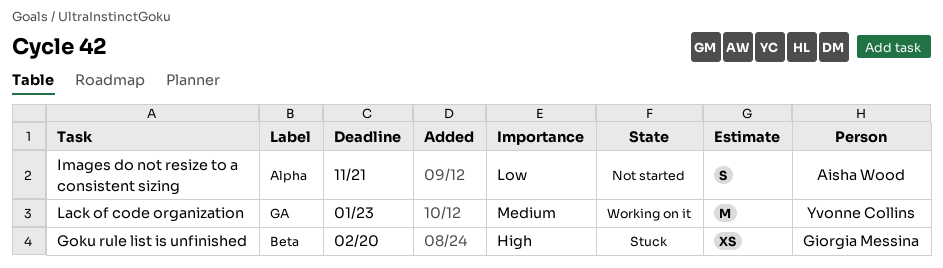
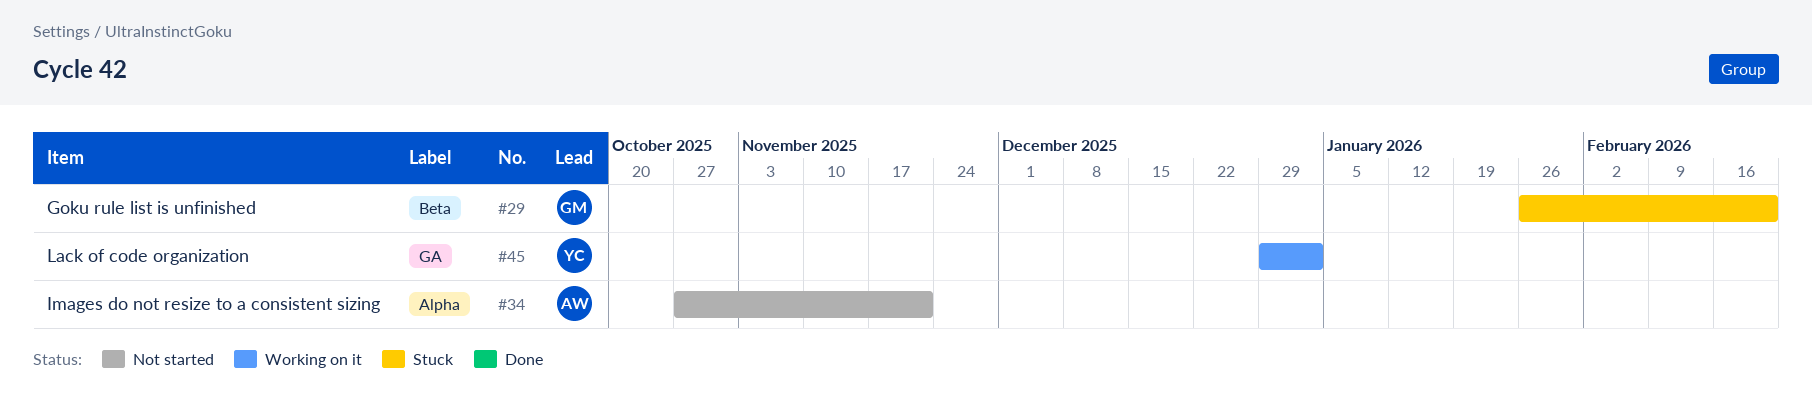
Lack of code organization, due: Jan 23 -> Jan 2

